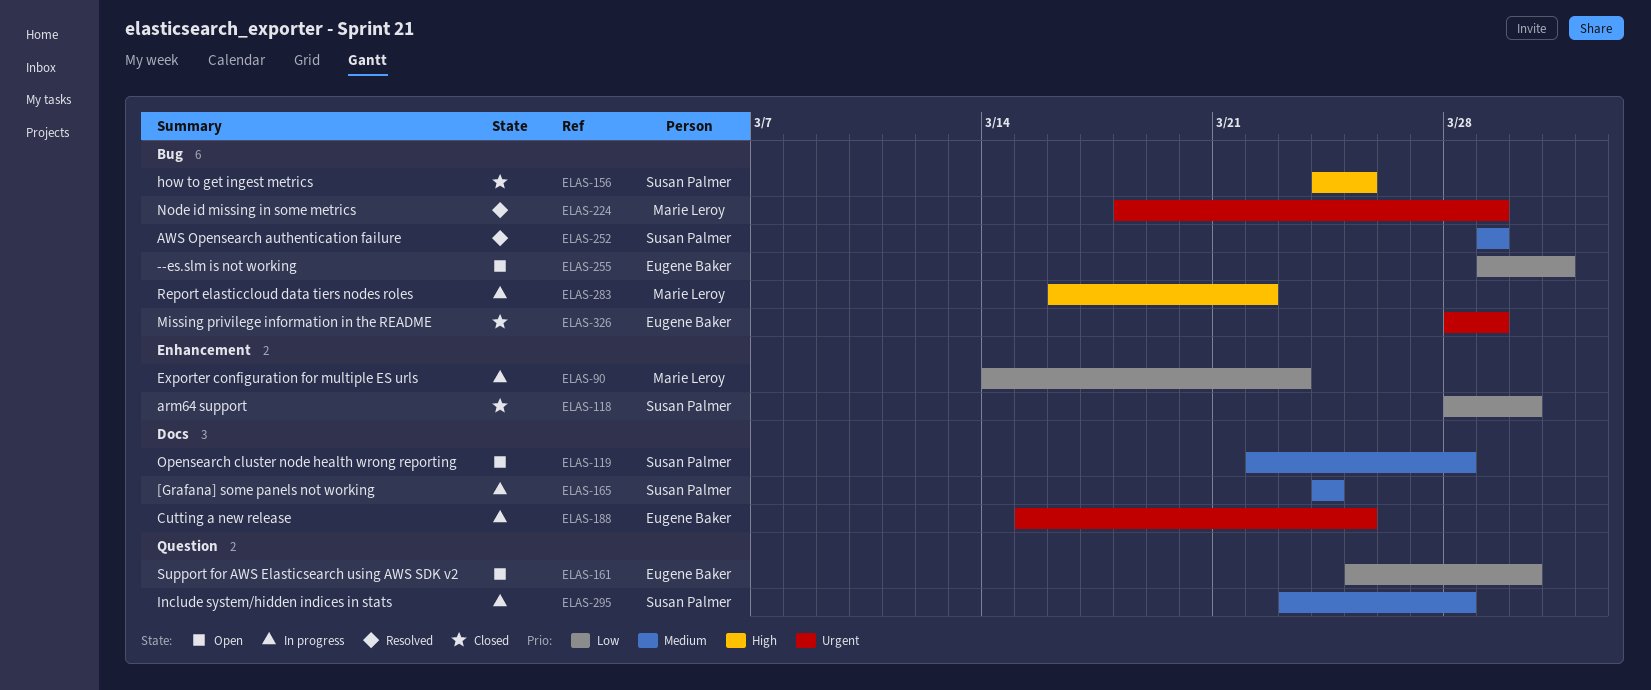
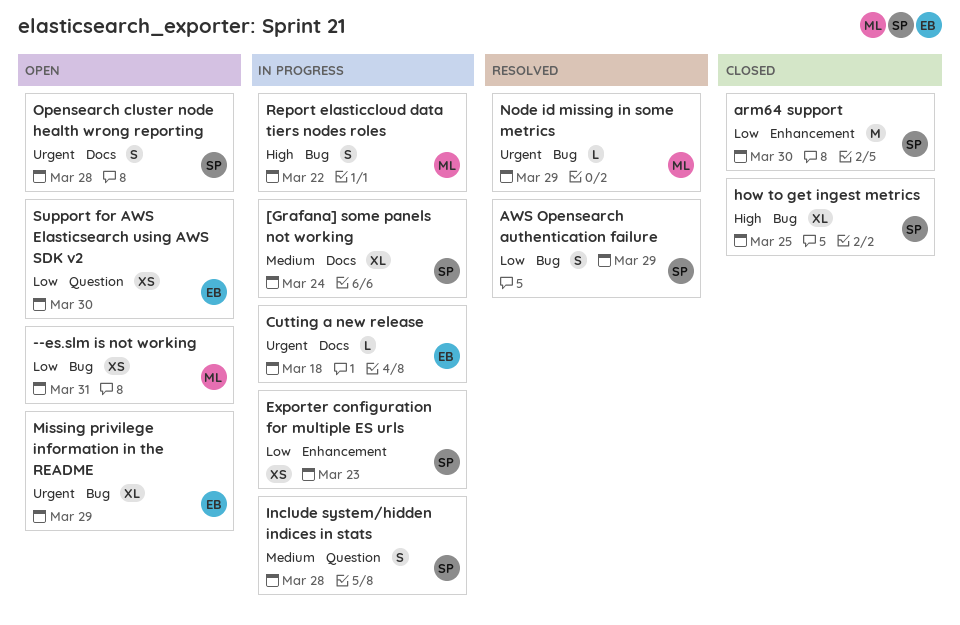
--es.slm is not working, owner: Eugene Baker -> Marie Leroy
AWS Opensearch authentication failure, priority: Medium -> Low
Cutting a new release, due: Mar 25 -> Mar 18
Exporter configuration for multiple ES urls, owner: Marie Leroy -> Susan Palmer
Missing privilege information in the README, status: Closed -> Open
Opensearch cluster node health wrong reporting, priority: Medium -> Urgent

